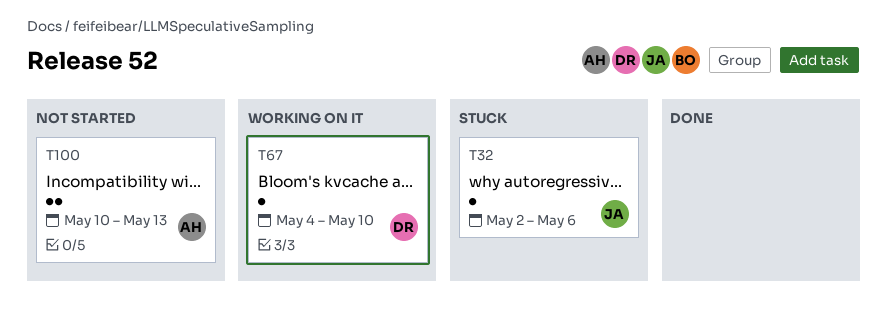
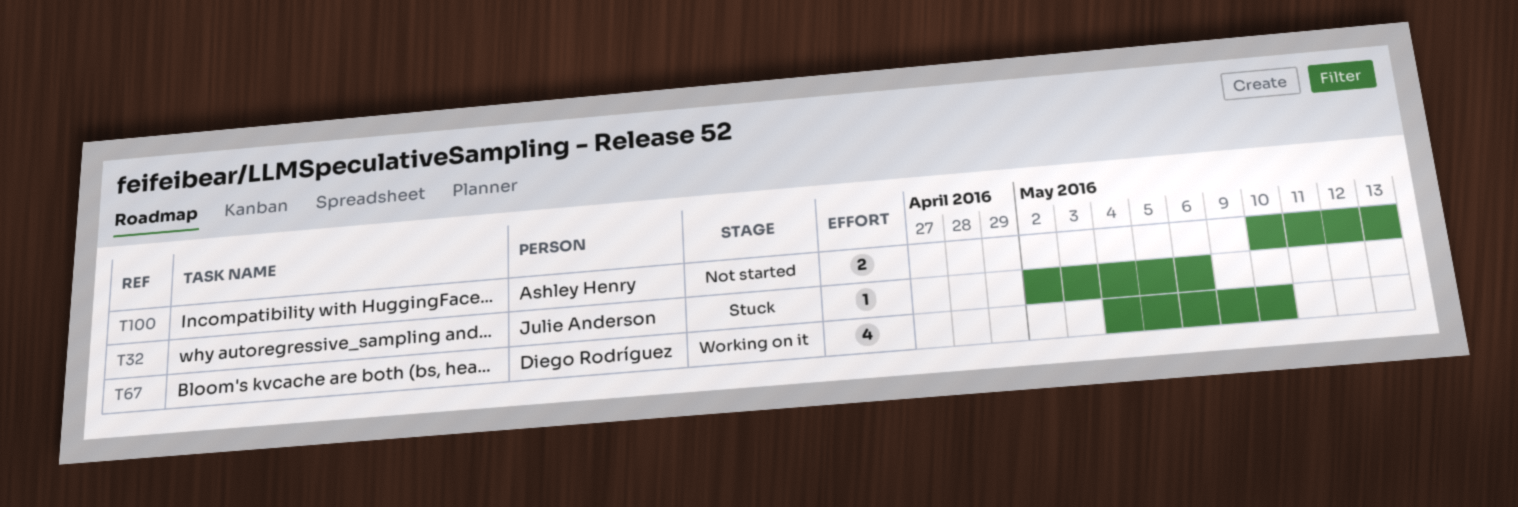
T67, estimate: 1 -> 4

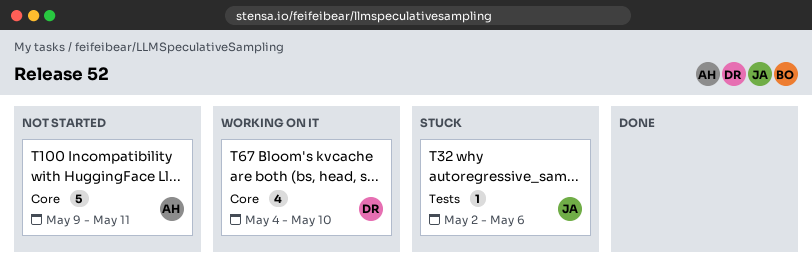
T100, estimate: 2 -> 5
T100, start: May 10 -> May 9
T100, due: May 13 -> May 11

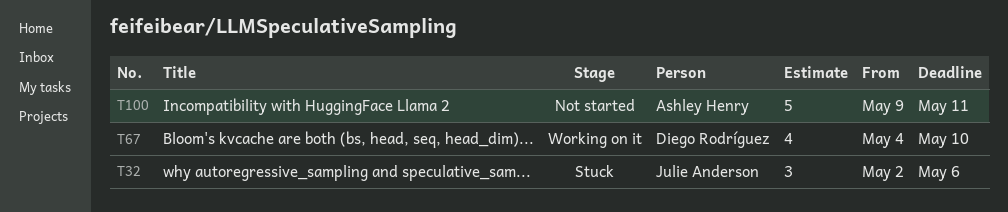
T32, estimate: 1 -> 3

